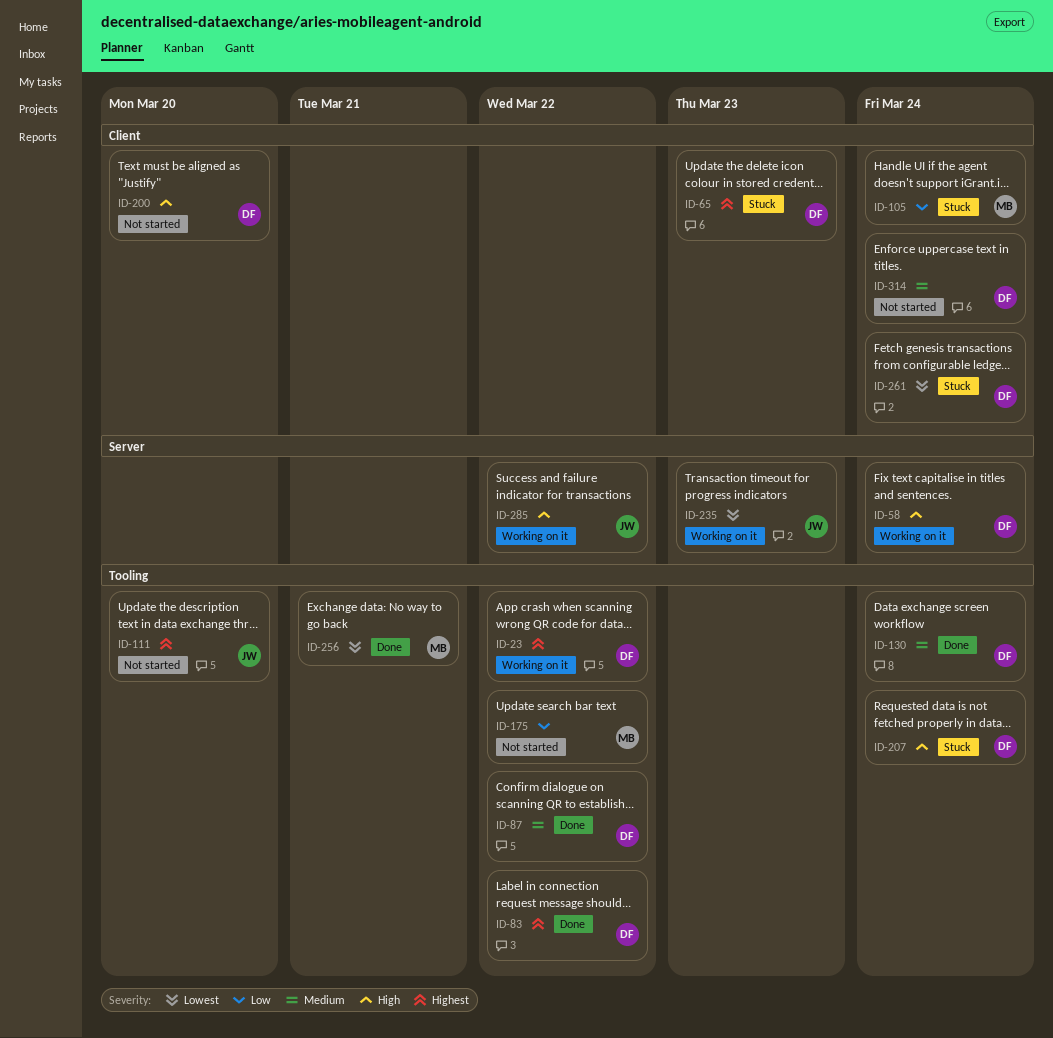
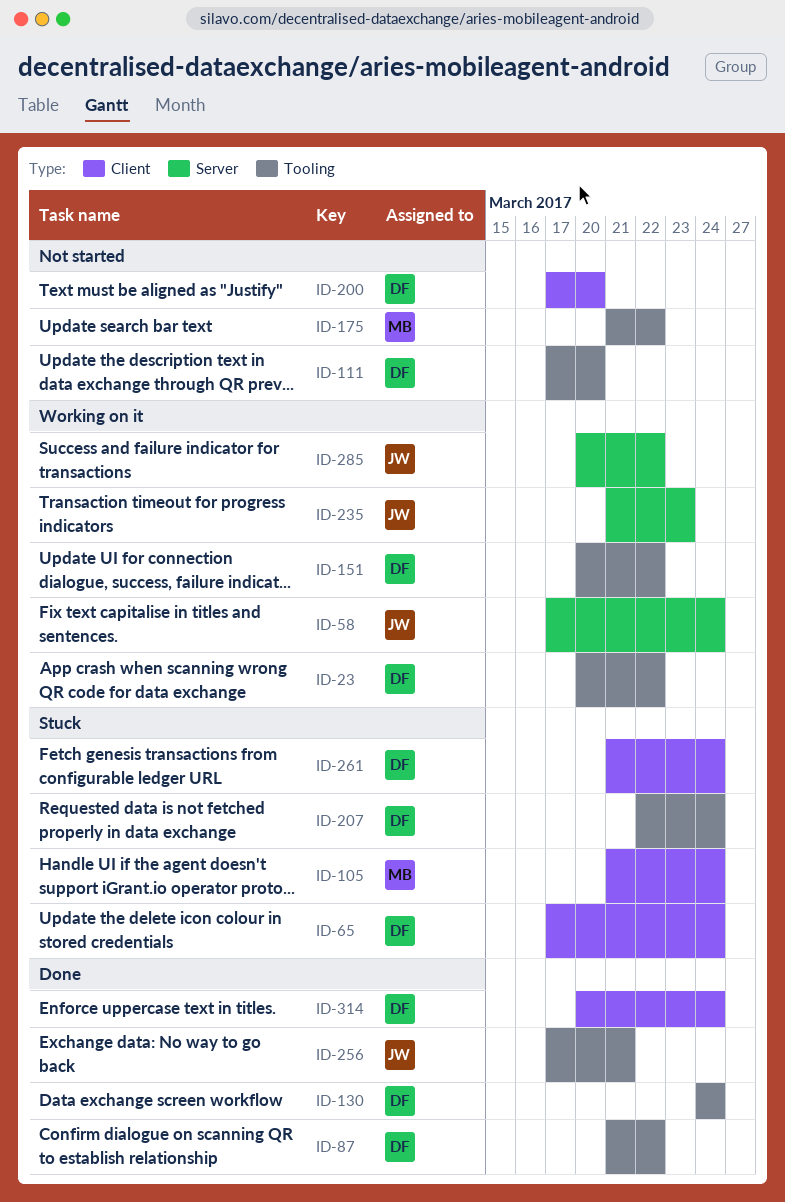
ID-58, owner: DF -> JW
ID-65, due: Mar 23 -> Mar 24
ID-83: present -> none
ID-111, owner: JW -> DF
ID-151: none -> present
ID-256, owner: MB -> JW
ID-314, status: Not started -> Done

